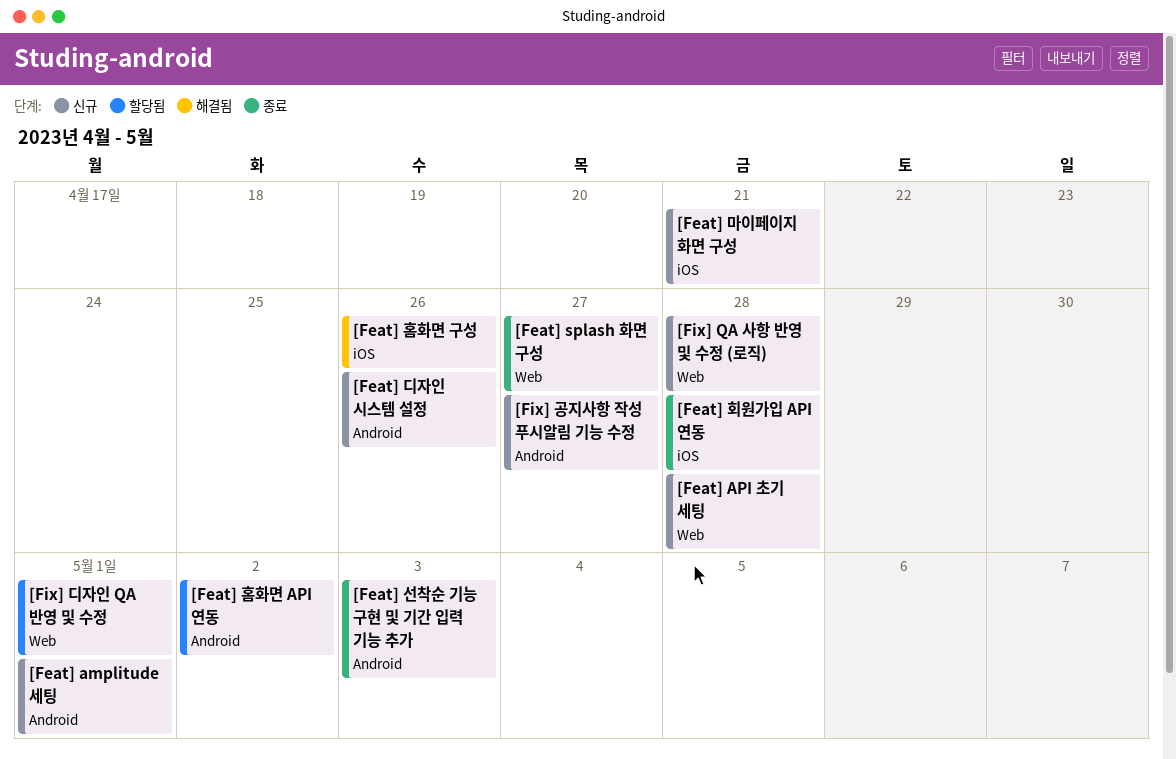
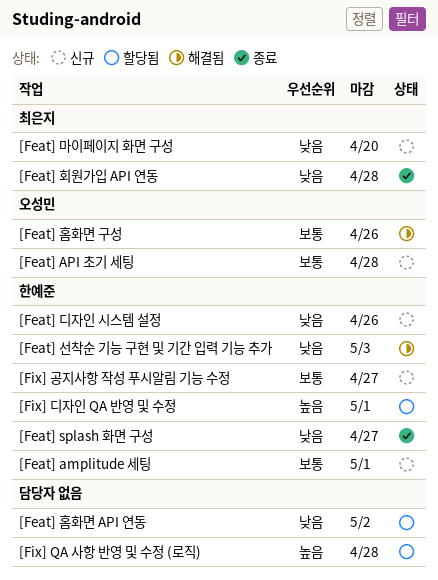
[Feat] 마이페이지 화면 구성, due: Apr 21 -> Apr 20
[Feat] 선착순 기능 구현 및 기간 입력 기능 추가, status: 종료 -> 해결됨
[Fix] QA 사항 반영 및 수정 (로직), status: 신규 -> 할당됨

